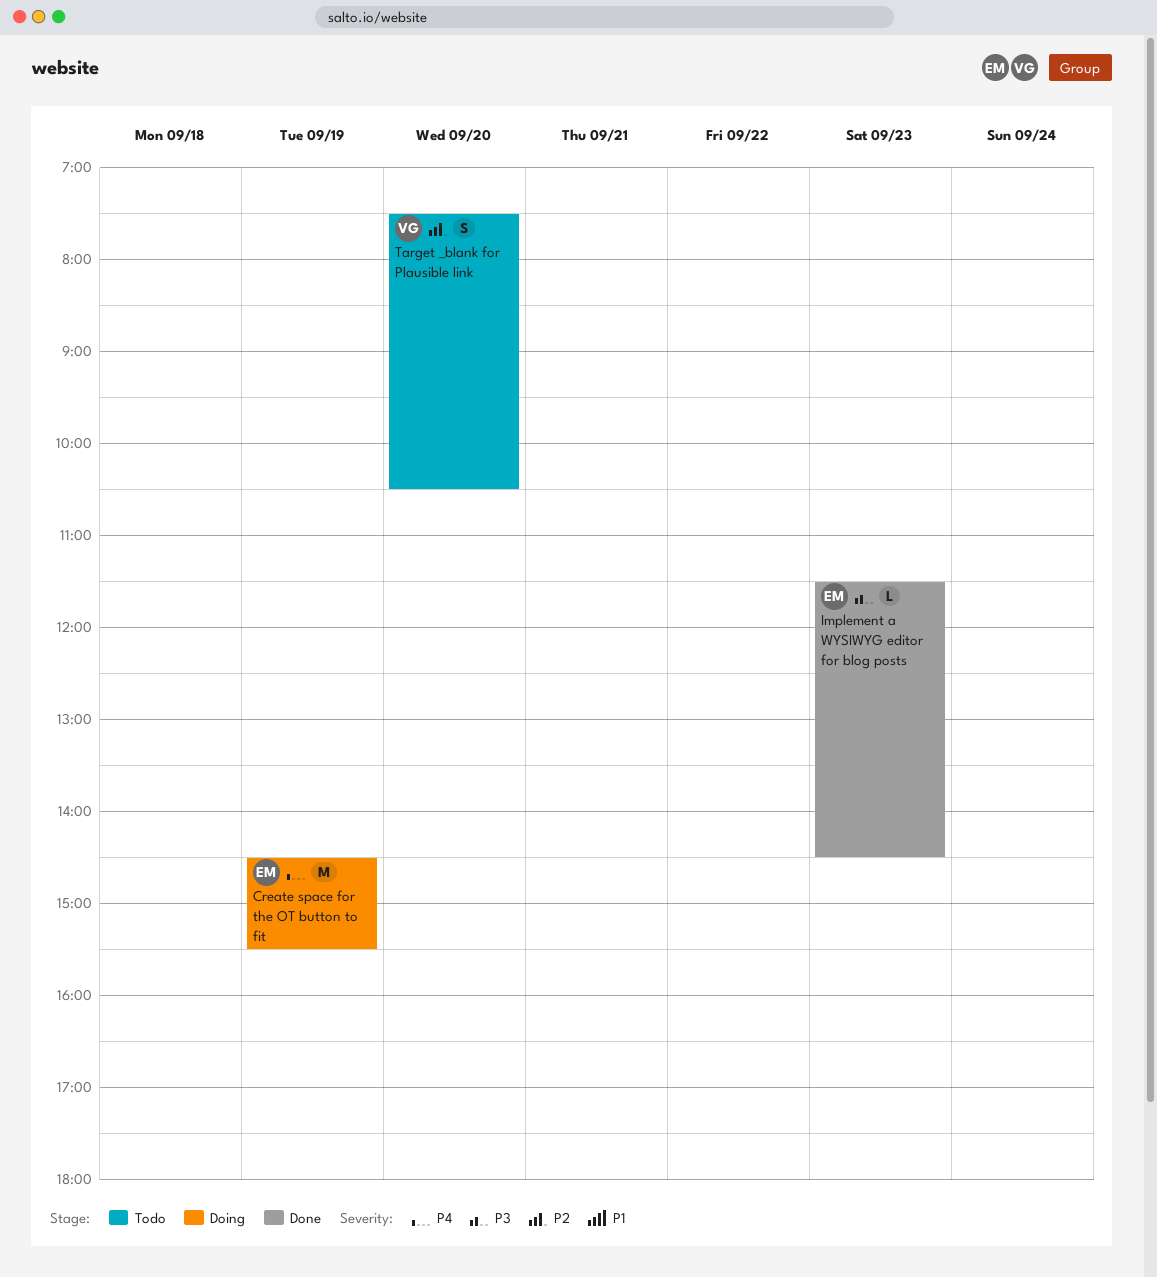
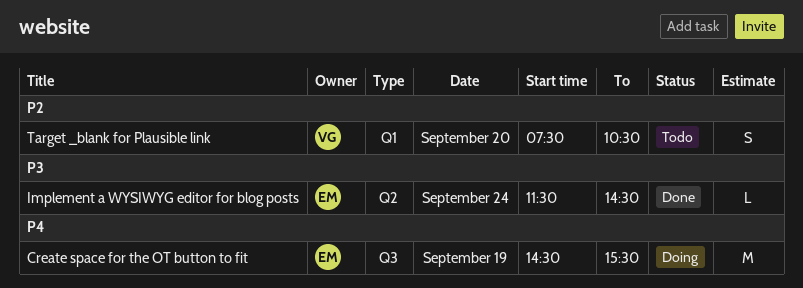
Implement a WYSIWYG editor for blog posts, day: Sep 23 -> Sep 24

